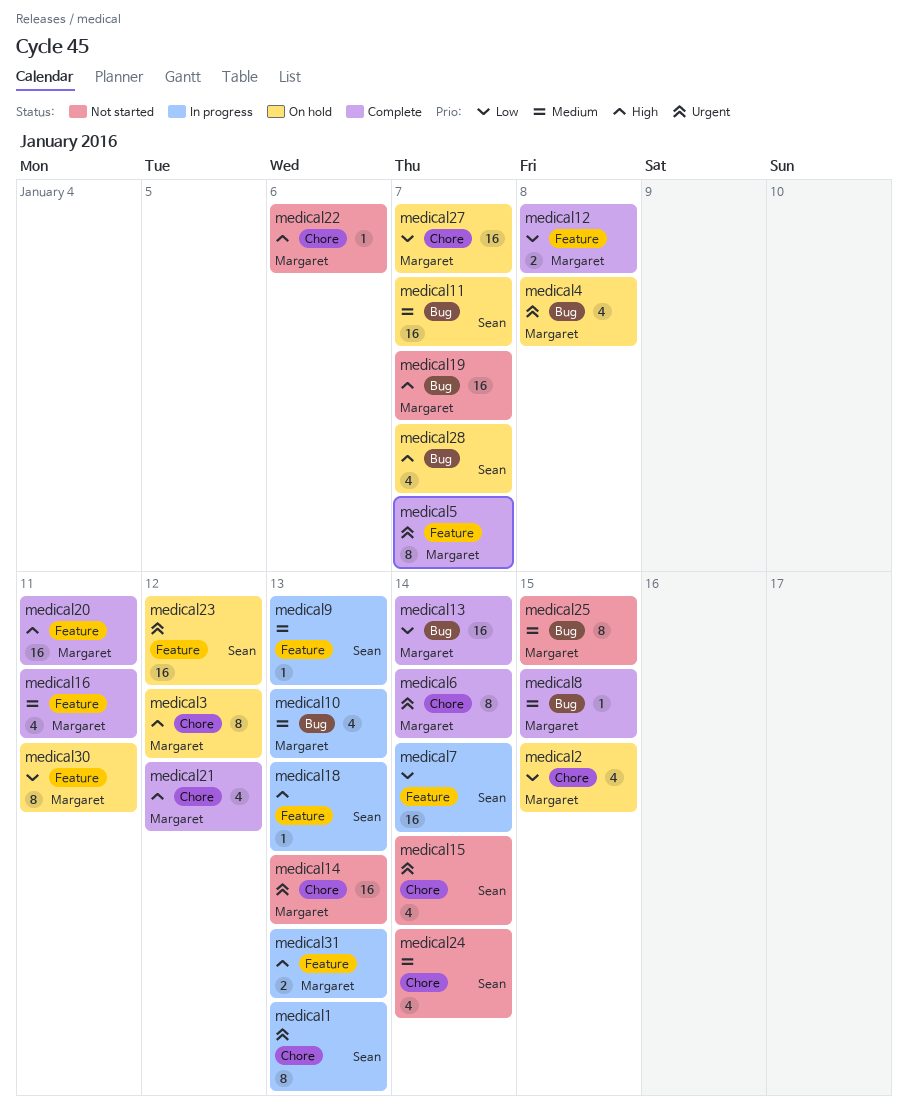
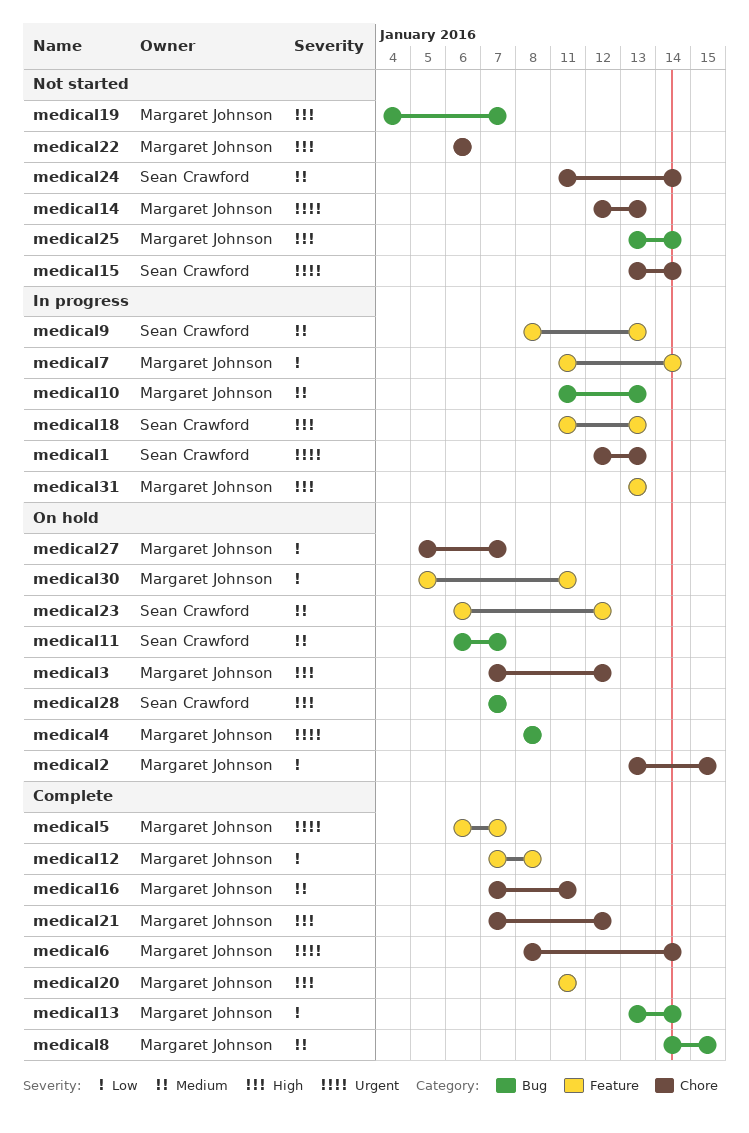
medical16, label: Feature -> Chore
medical23, priority: Urgent -> Medium
medical25, priority: Medium -> High
medical25, due: Jan 15 -> Jan 14
medical7, owner: Sean Crawford -> Margaret Johnson

